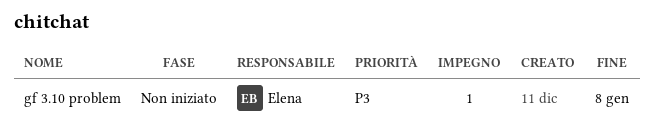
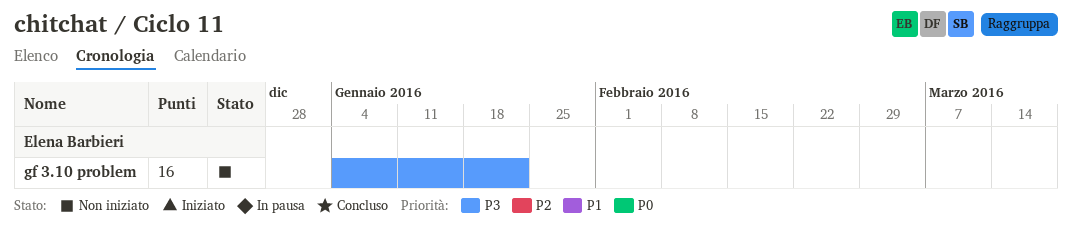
gf 3.10 problem, estimate: 1 -> 16
gf 3.10 problem, due: Jan 8 -> Jan 22

